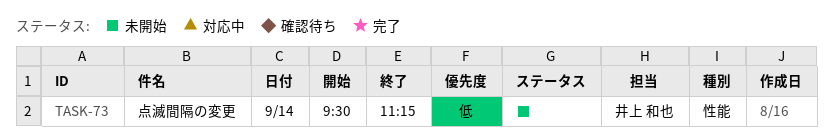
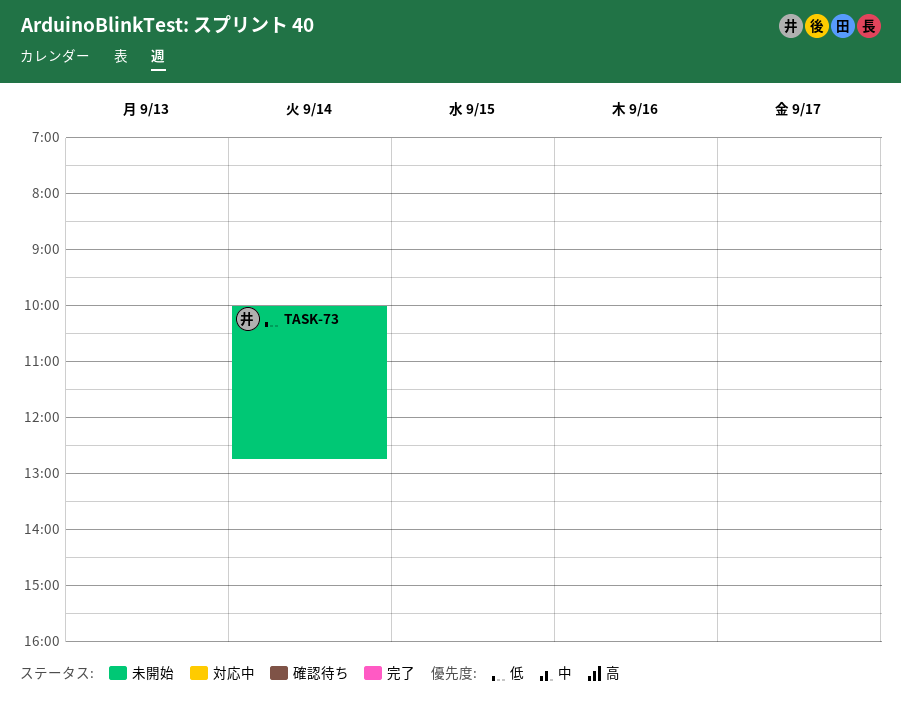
TASK-73, begins: 09:30 -> 10:00
TASK-73, ends: 11:15 -> 12:45

